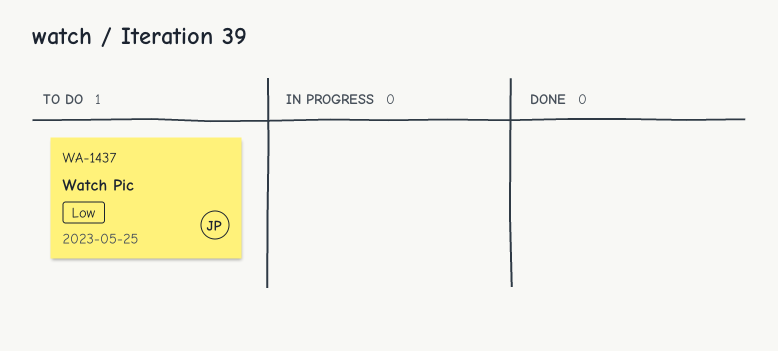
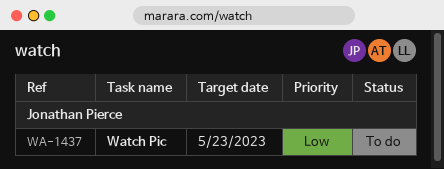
WA-1437, due: May 25 -> May 23

